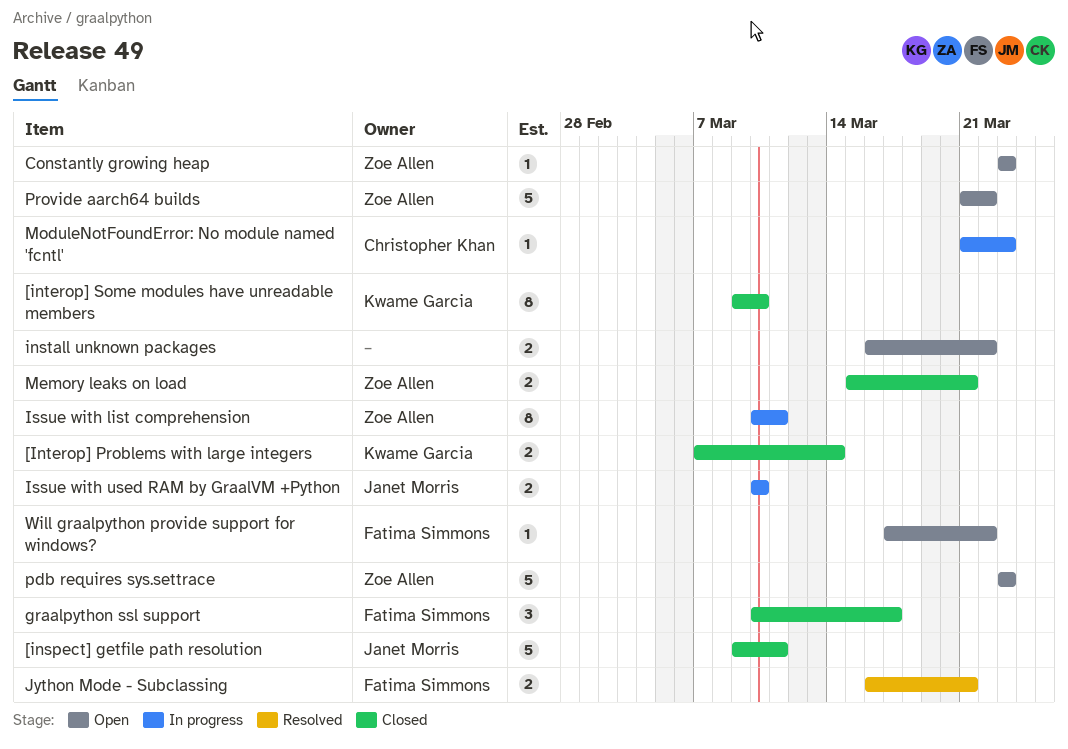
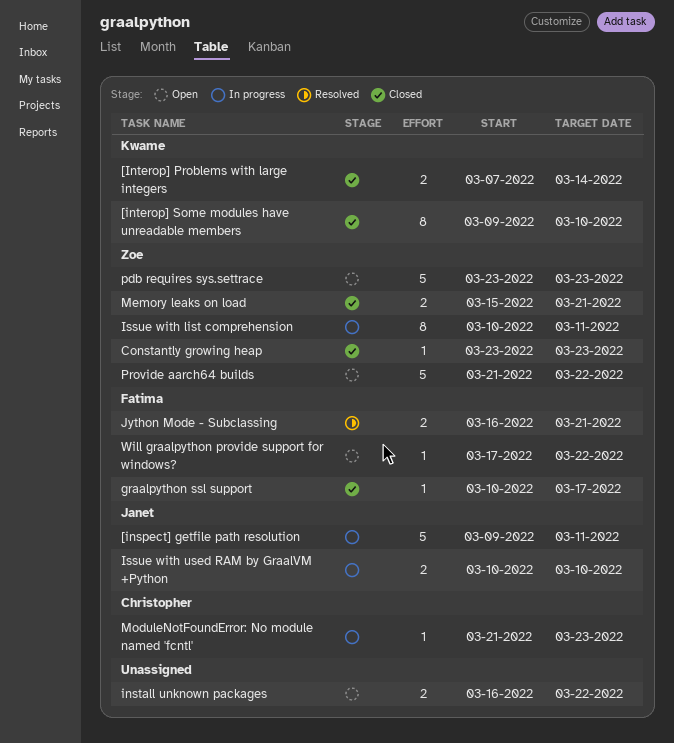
[inspect] getfile path resolution, status: Closed -> In progress
Constantly growing heap, status: Open -> Closed
graalpython ssl support, estimate: 3 -> 1

